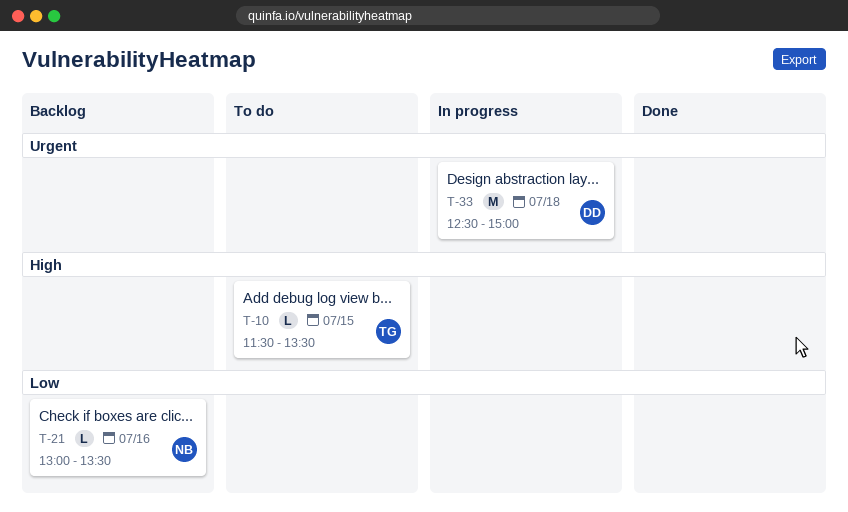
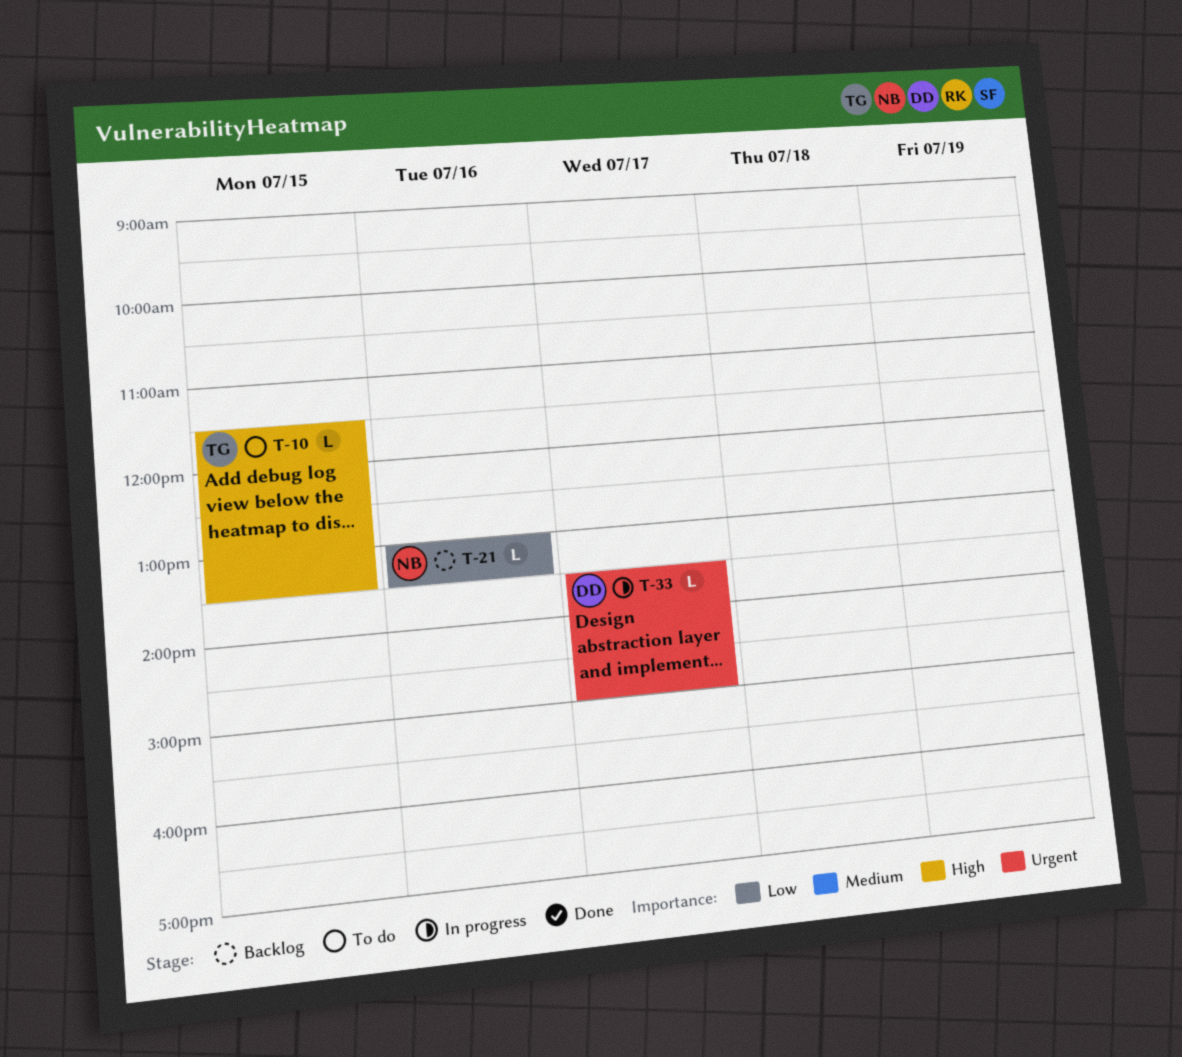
T-33, estimate: M -> L
T-33, day: Jul 18 -> Jul 17
T-33, begins: 12:30 -> 13:30

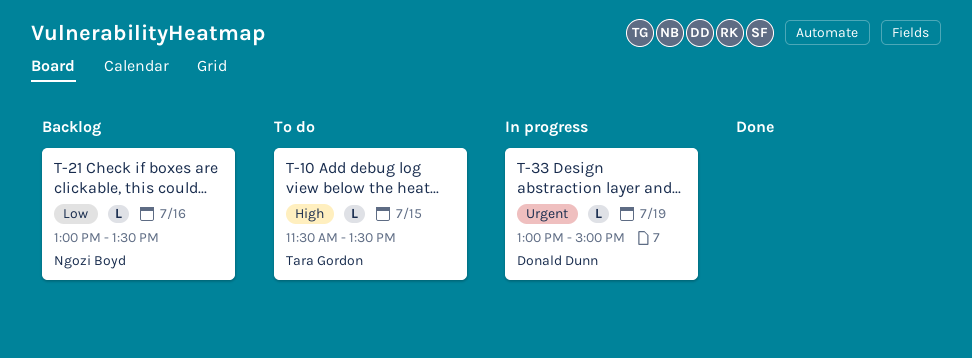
T-33, day: Jul 17 -> Jul 19
T-33, begins: 13:30 -> 13:00

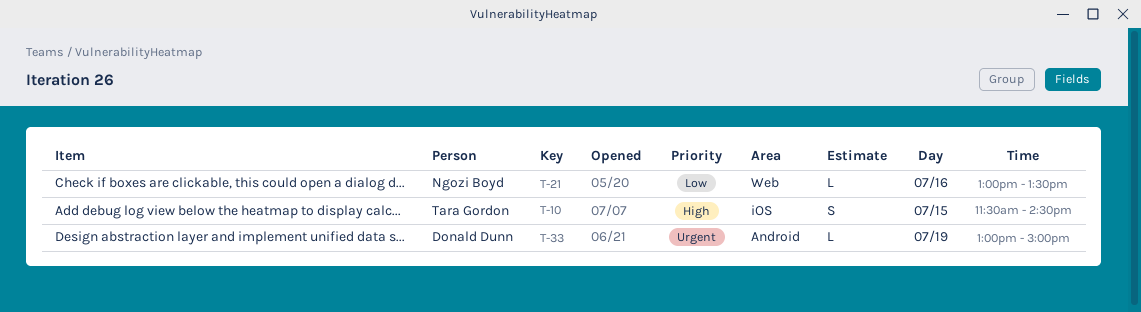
T-10, estimate: L -> S
T-10, ends: 13:30 -> 14:30

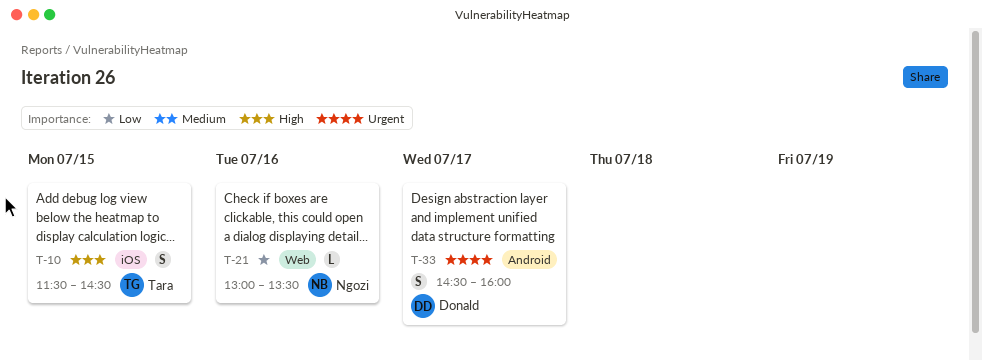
T-33, estimate: L -> S
T-33, day: Jul 19 -> Jul 17
T-33, begins: 13:00 -> 14:30
T-33, ends: 15:00 -> 16:00

